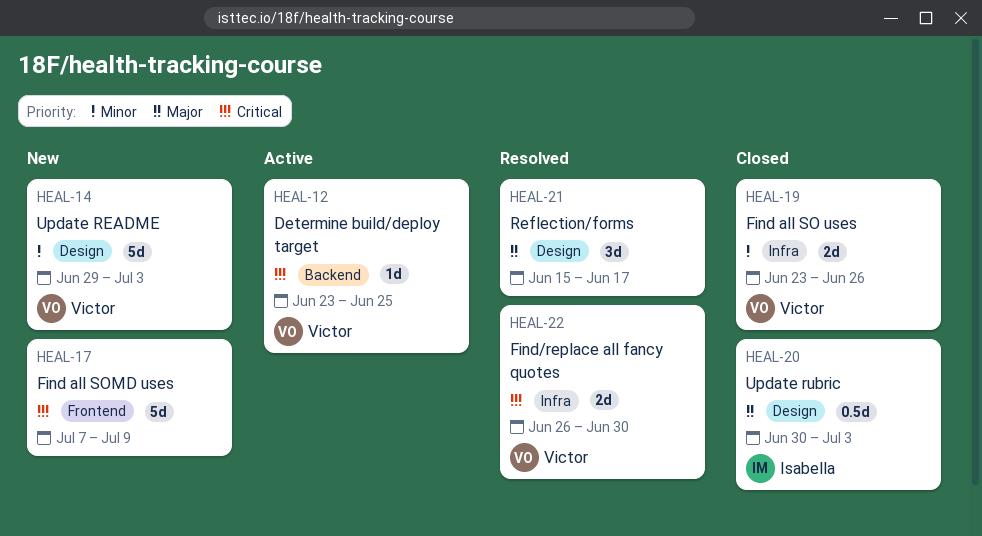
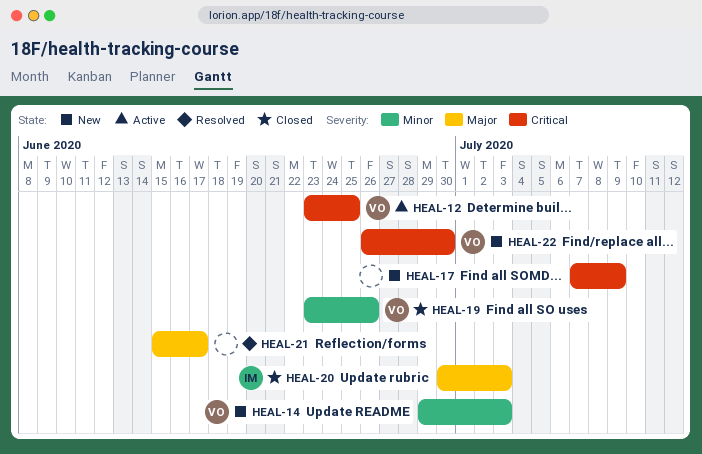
HEAL-22, status: Resolved -> New

